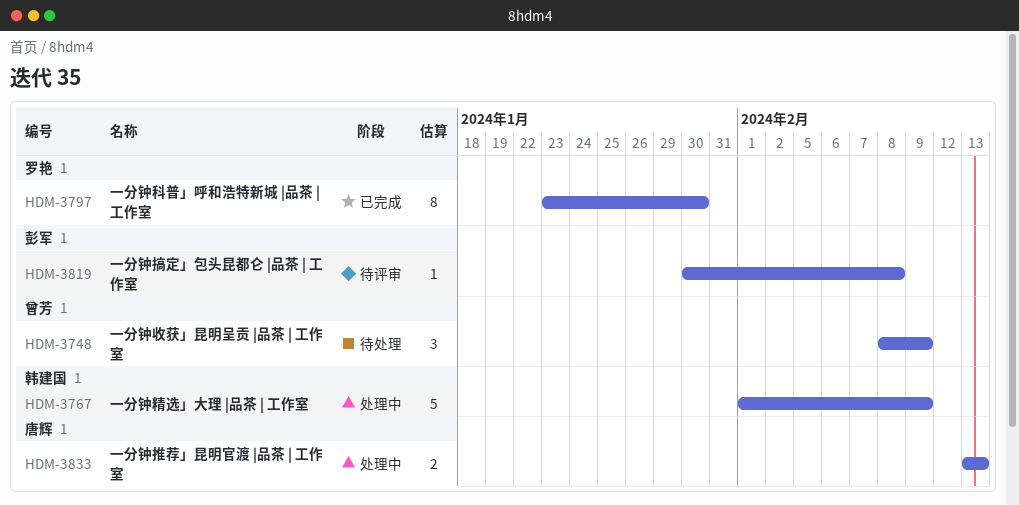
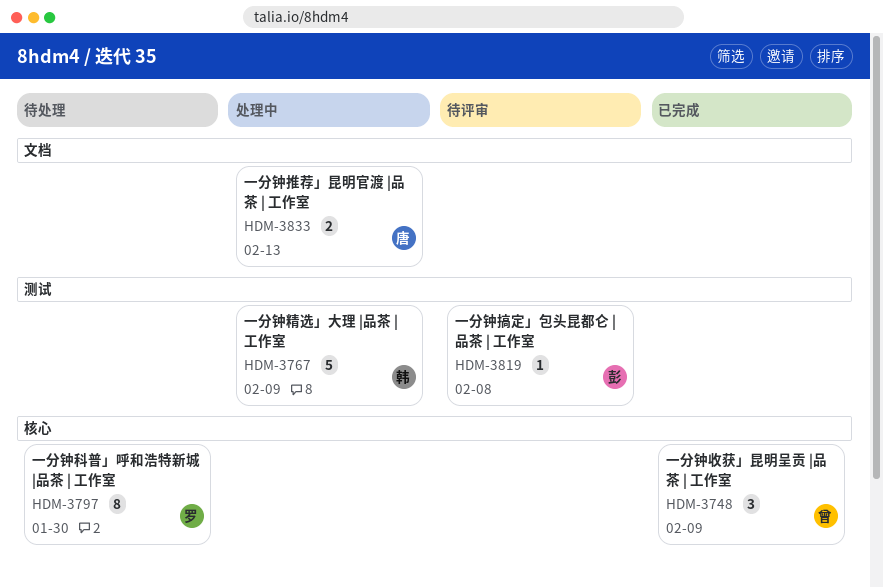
HDM-3748, status: 待处理 -> 已完成
HDM-3797, status: 已完成 -> 待处理

